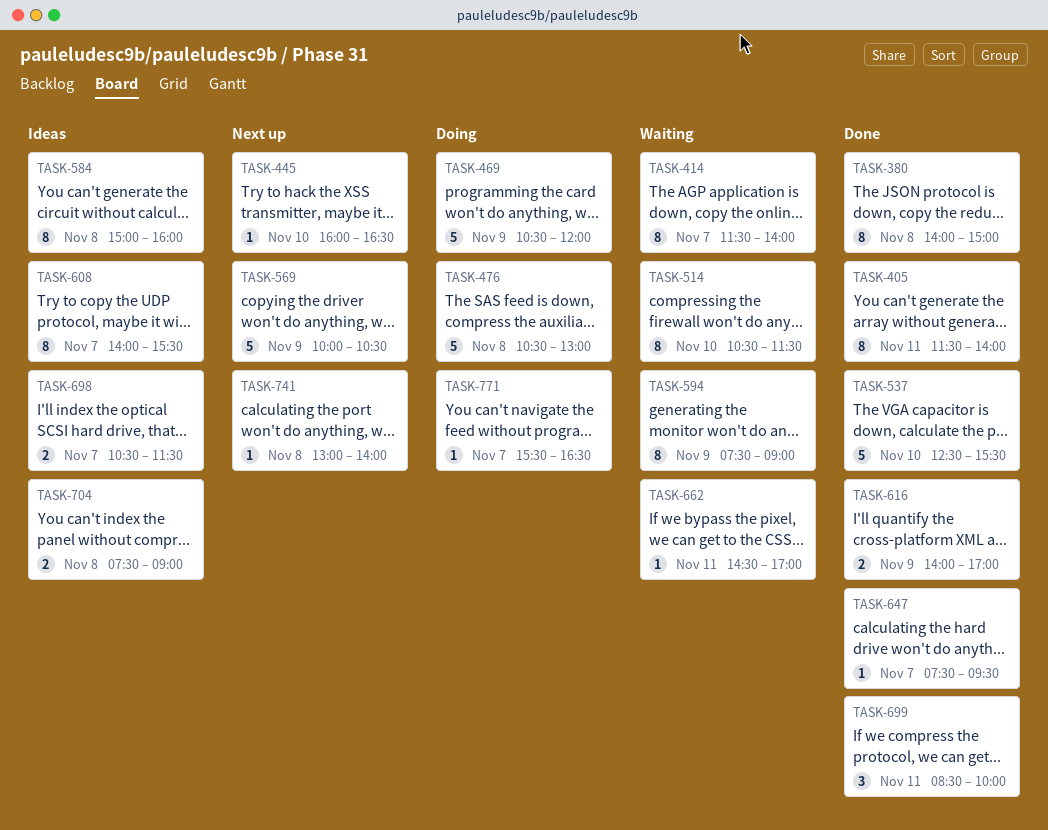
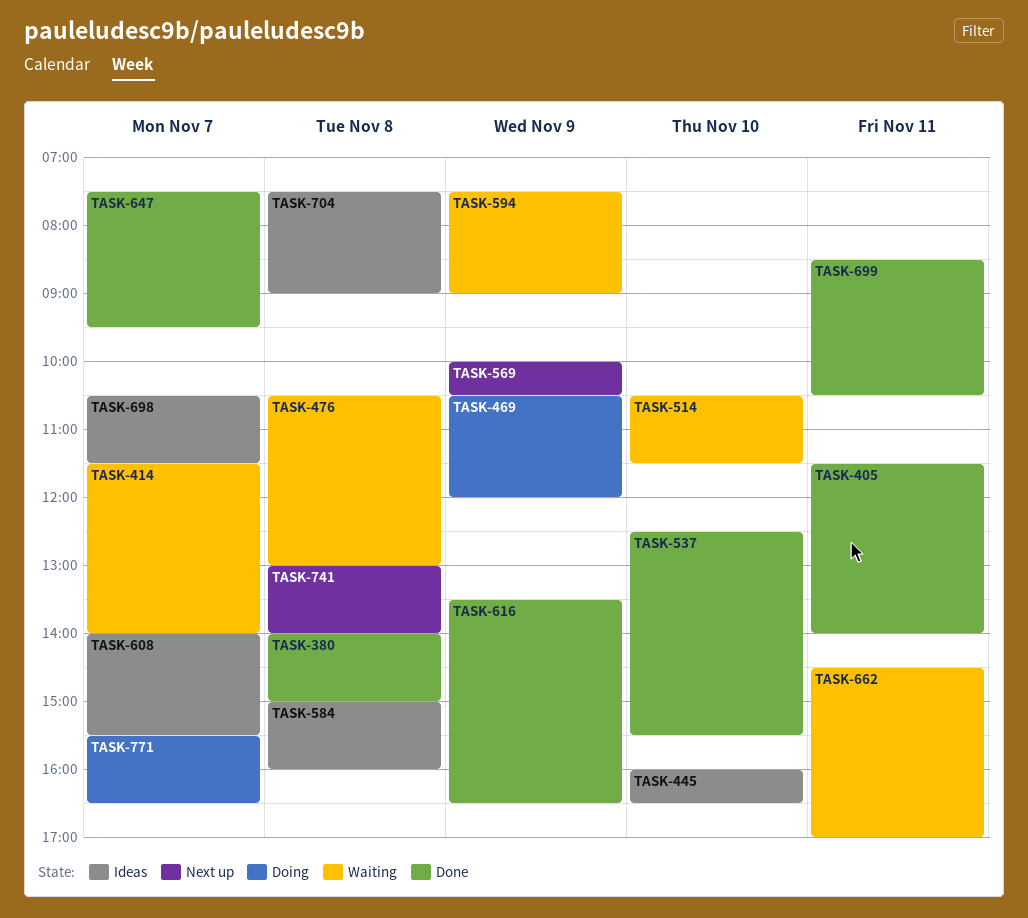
TASK-445, status: Next up -> Ideas
TASK-476, status: Doing -> Waiting
TASK-616, begins: 14:00 -> 13:30
TASK-616, ends: 17:00 -> 16:30
TASK-699, ends: 10:00 -> 10:30

